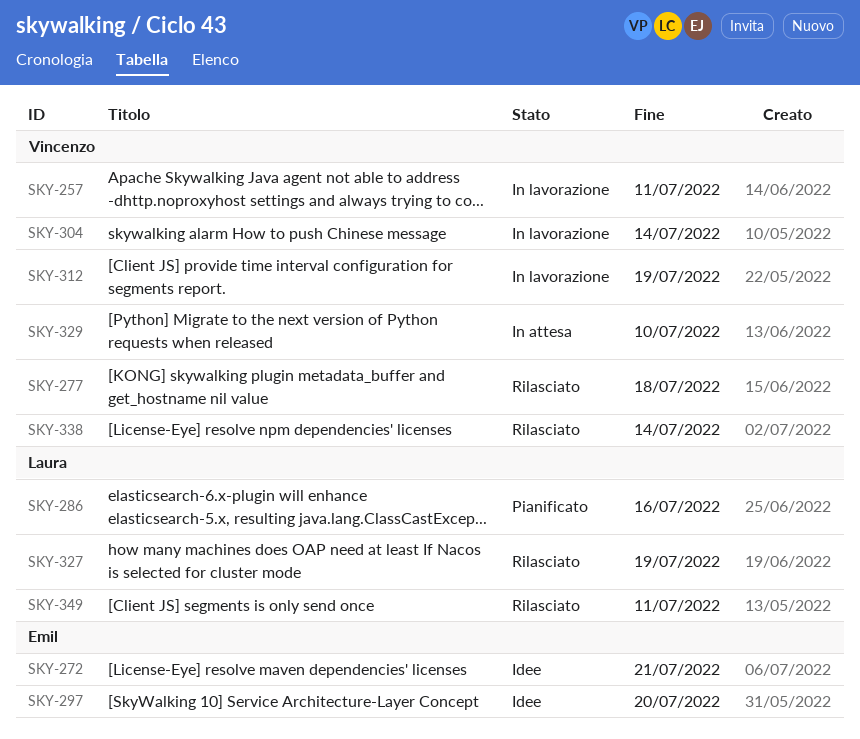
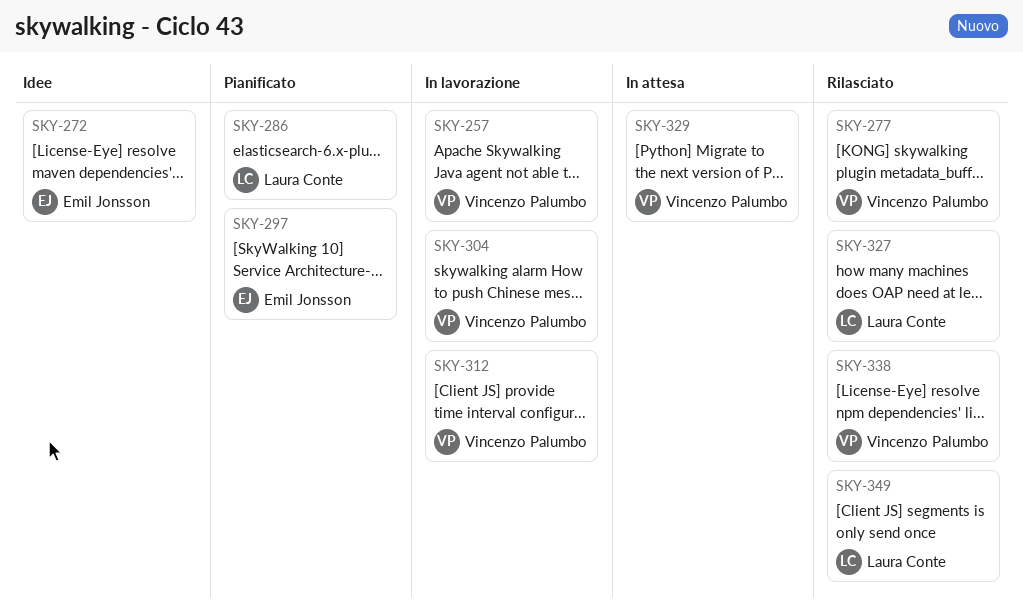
SKY-297, status: Idee -> Pianificato

